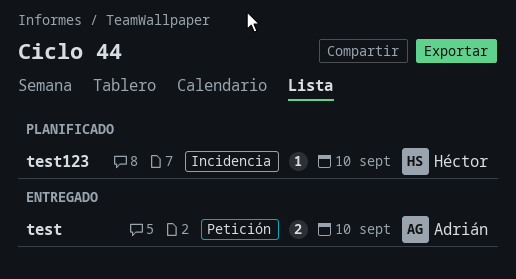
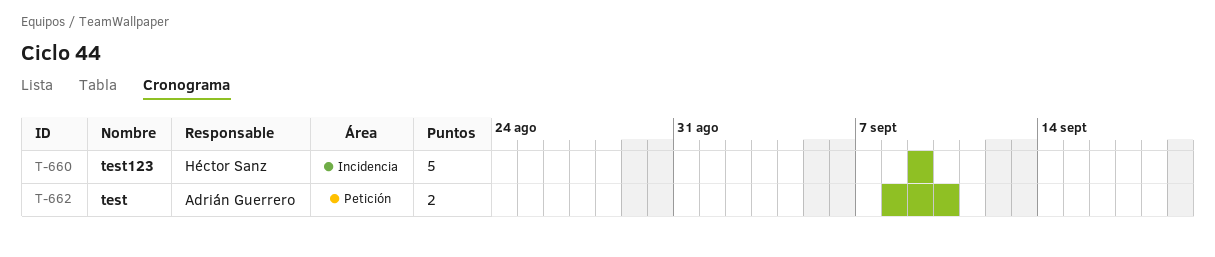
test123, estimate: 1 -> 5
test123, due: Sep 10 -> Sep 9

